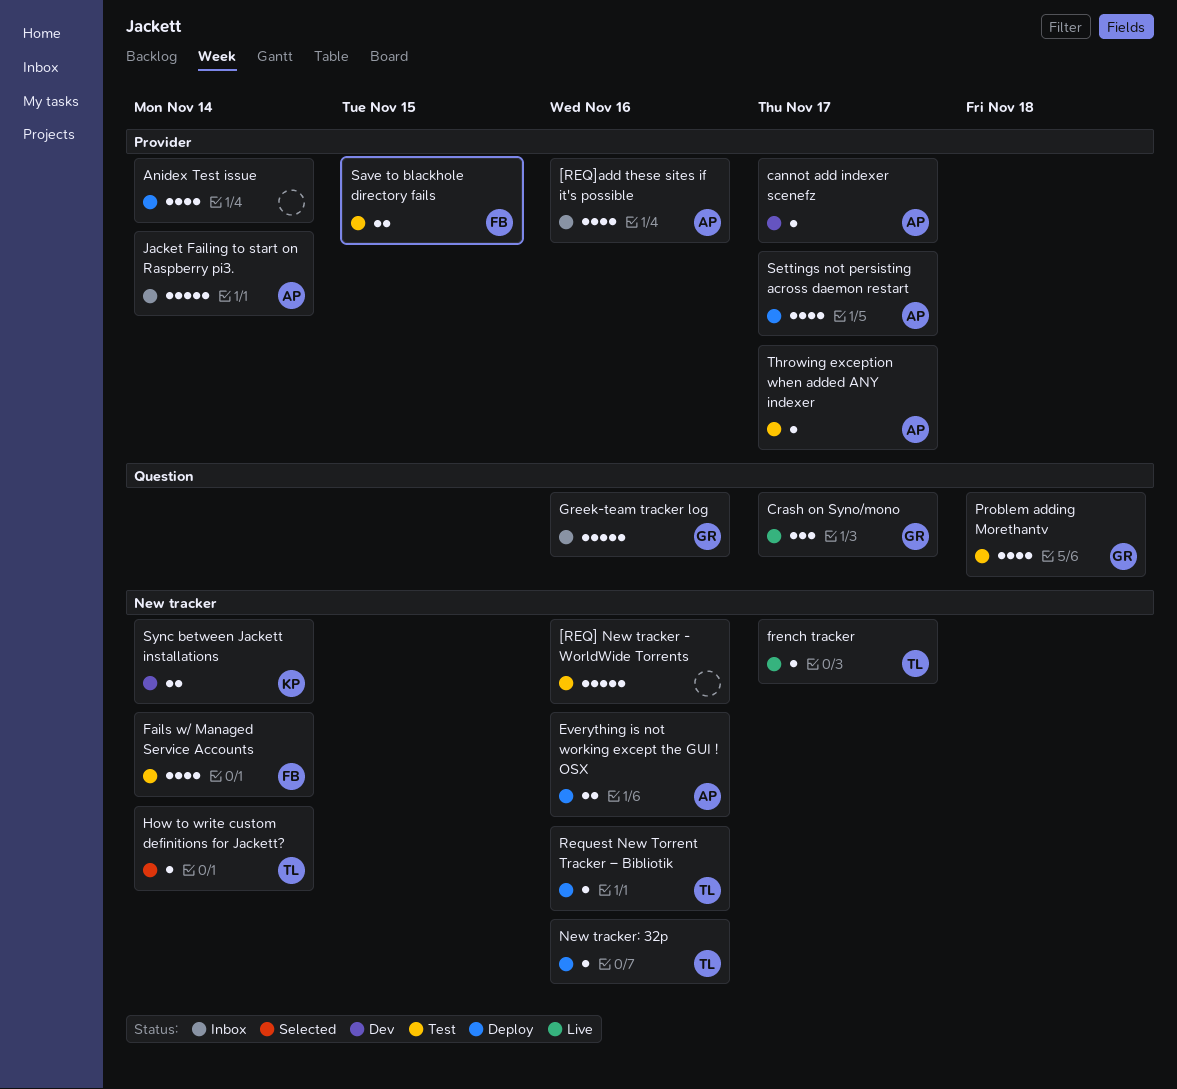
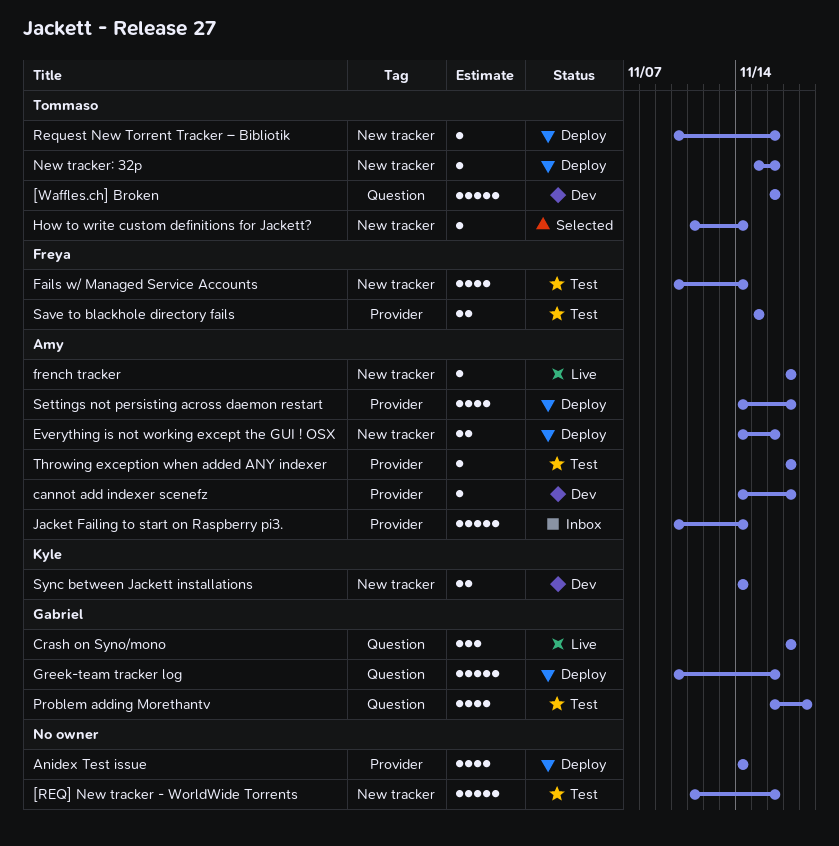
[REQ]add these sites if it's possible: present -> none
[Waffles.ch] Broken: none -> present
french tracker, owner: Tommaso -> Amy
Greek-team tracker log, status: Inbox -> Deploy

